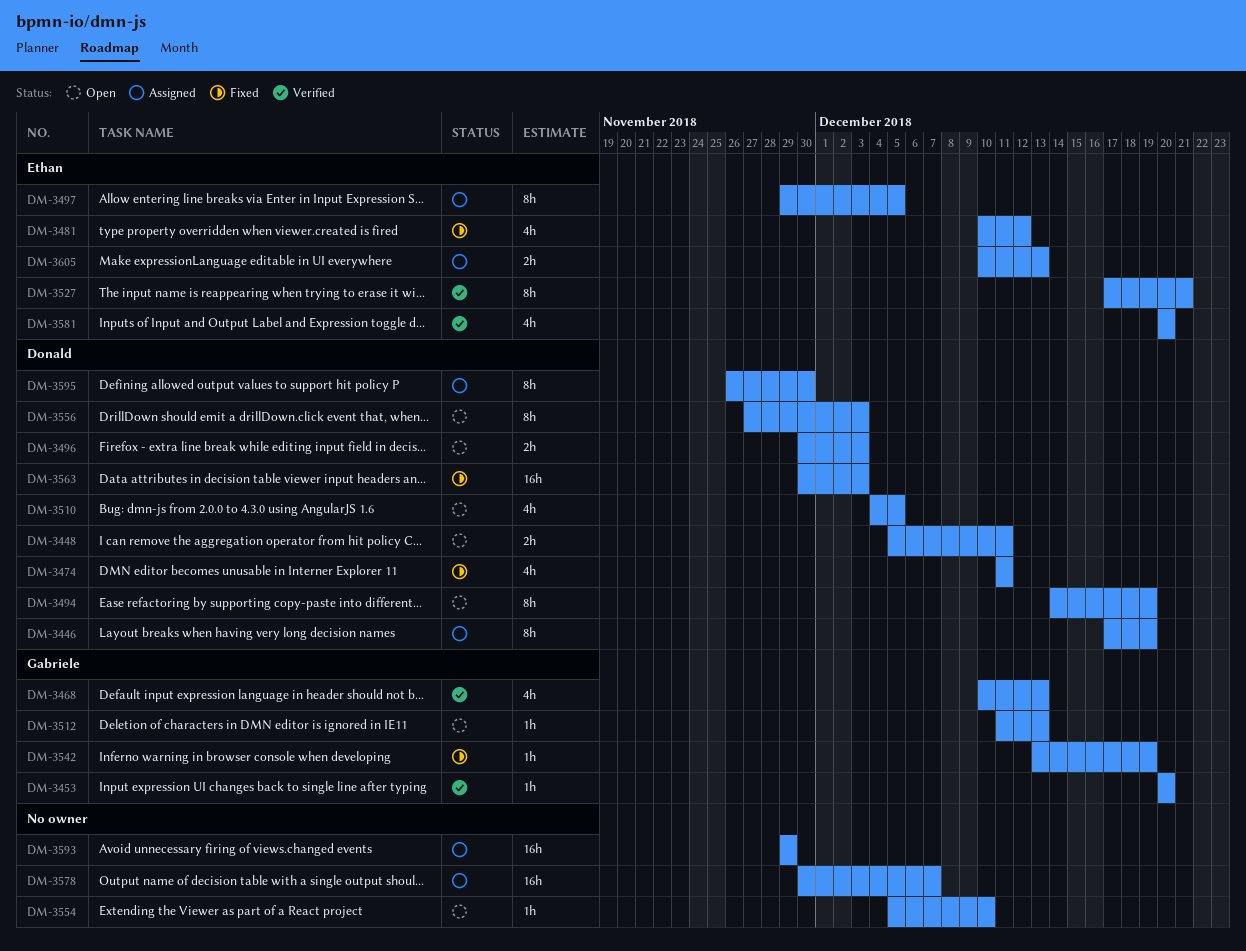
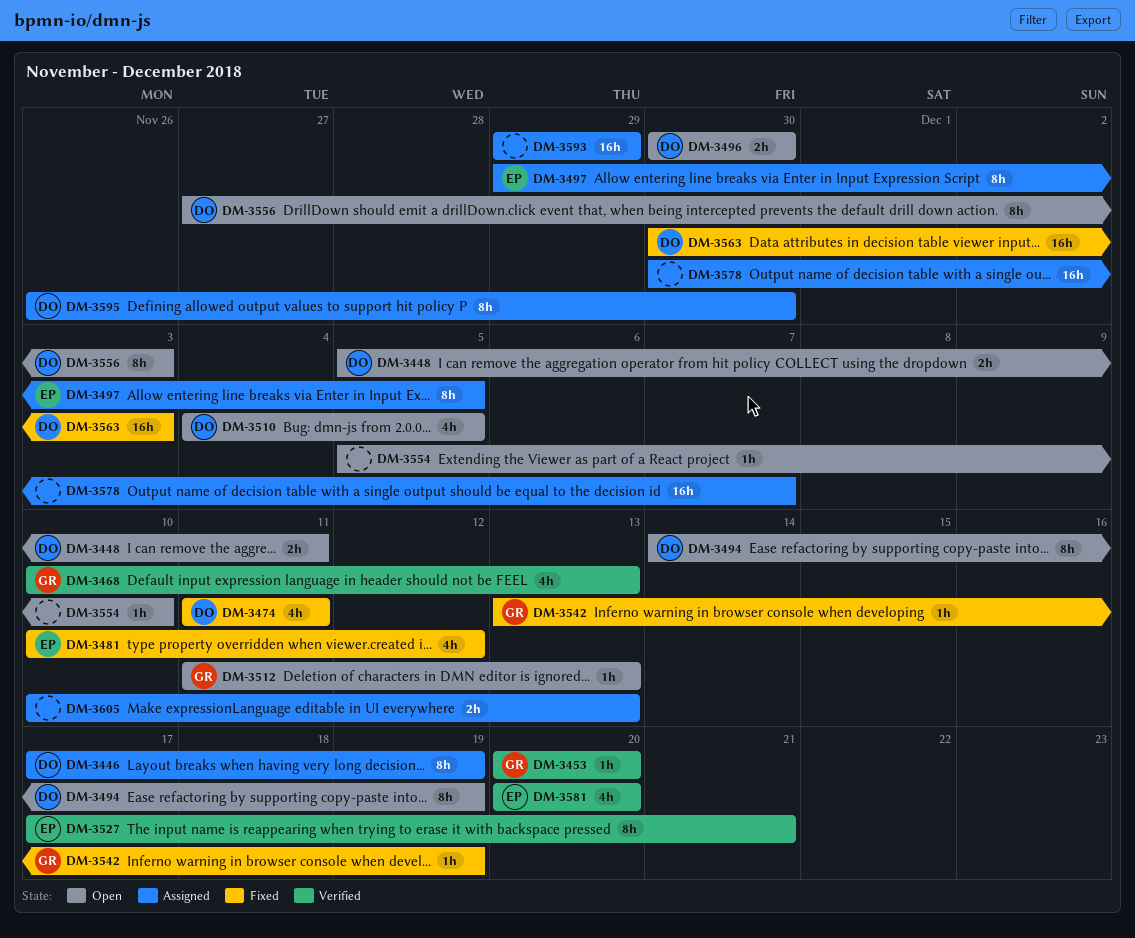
DM-3496, due: Dec 3 -> Nov 30
DM-3605, owner: Ethan -> none

